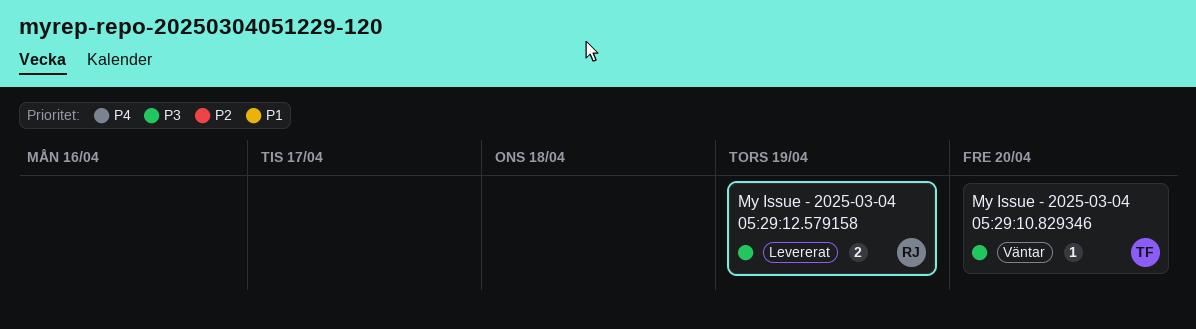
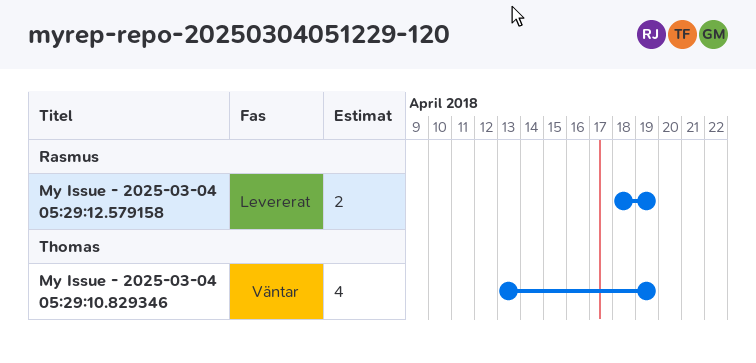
My Issue - 2025-03-04 05:29:10.829346, estimate: 1 -> 4
My Issue - 2025-03-04 05:29:10.829346, due: Apr 20 -> Apr 19

